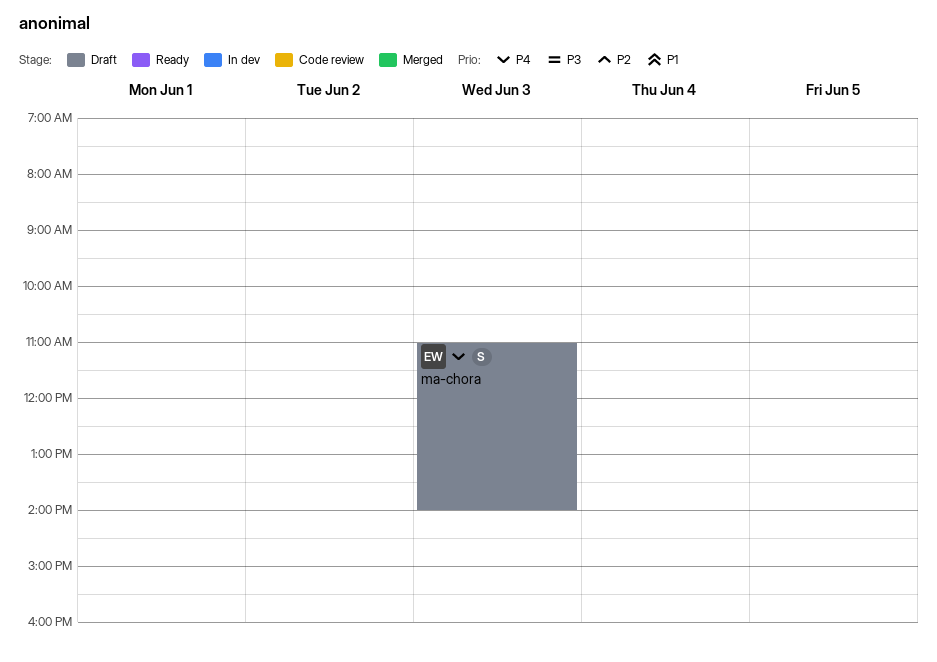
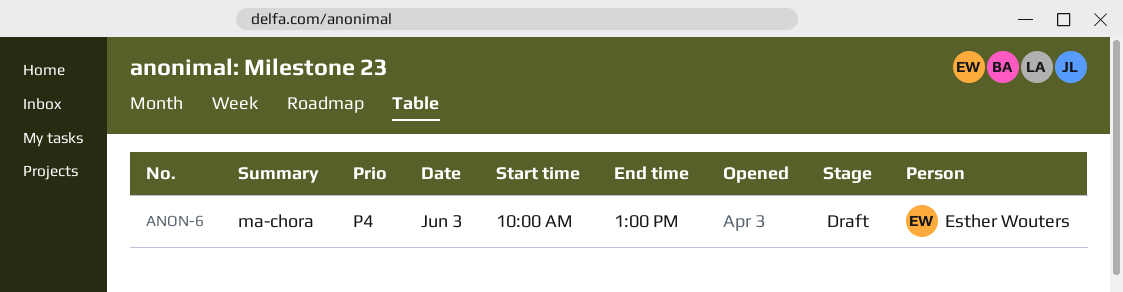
ma-chora, begins: 11:00 -> 10:00
ma-chora, ends: 14:00 -> 13:00

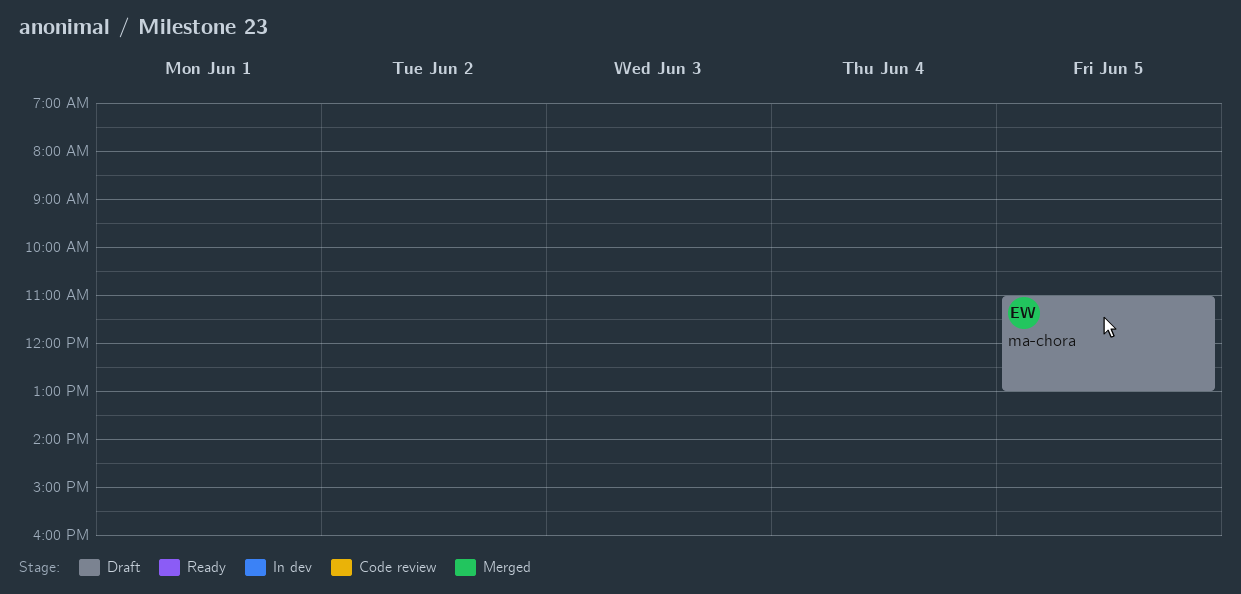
ma-chora, day: Jun 3 -> Jun 5
ma-chora, begins: 10:00 -> 11:00

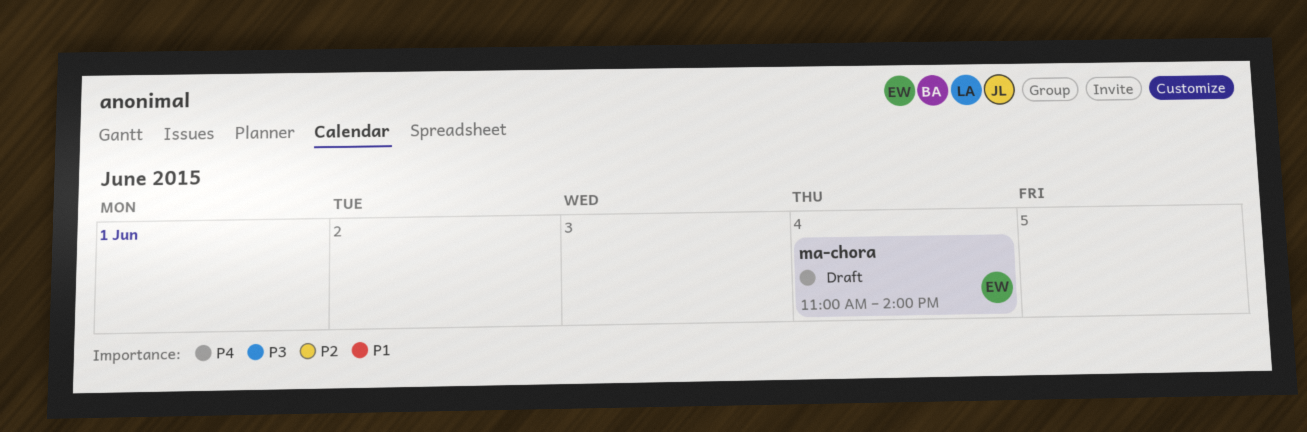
ma-chora, day: Jun 5 -> Jun 4
ma-chora, ends: 13:00 -> 14:00

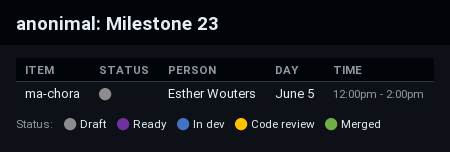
ma-chora, day: Jun 4 -> Jun 5
ma-chora, begins: 11:00 -> 12:00

